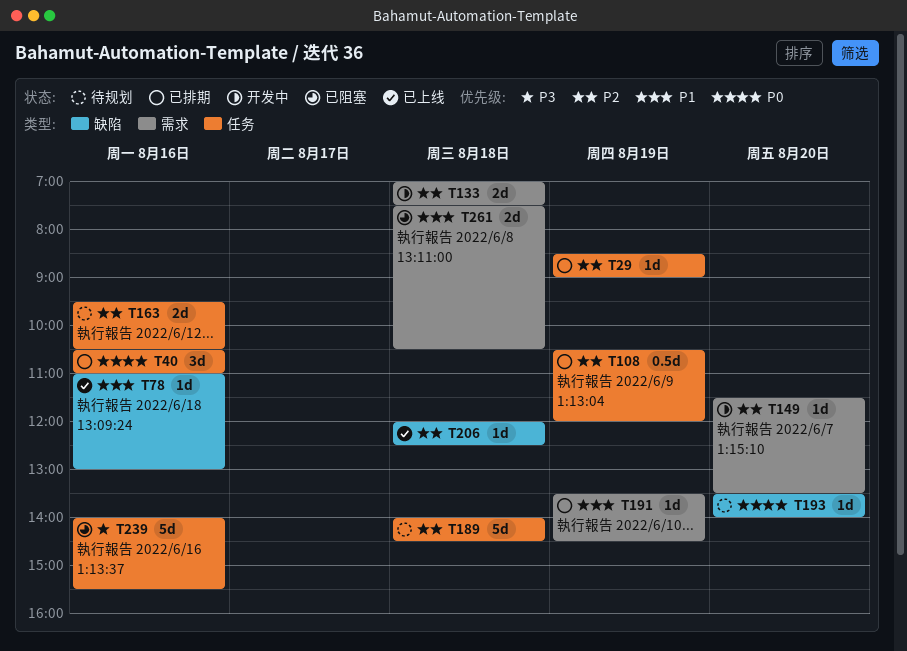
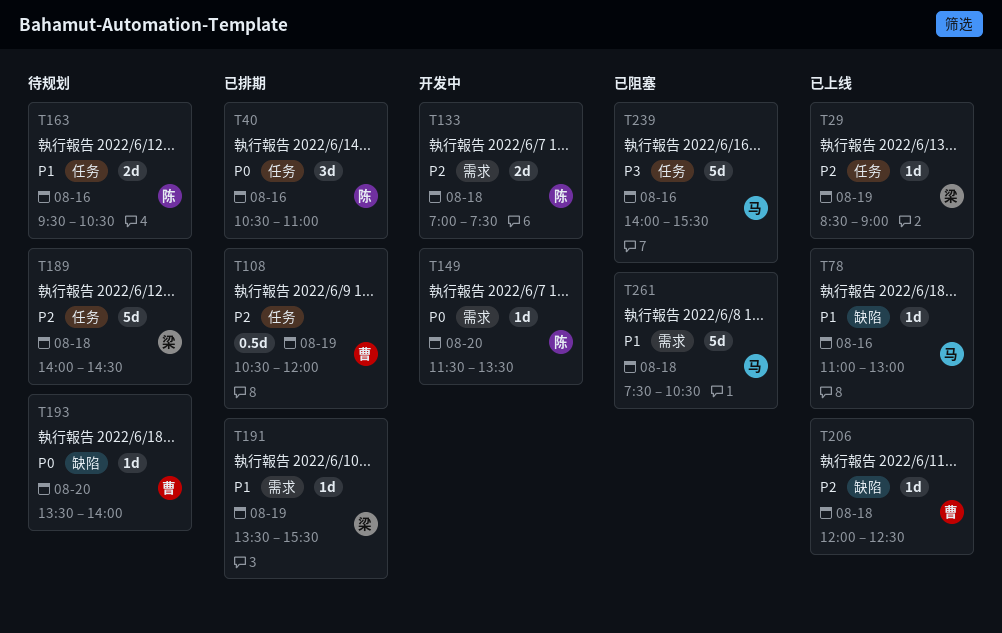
T29, status: 已排期 -> 已上线
T149, priority: P2 -> P0
T163, priority: P2 -> P1
T191, ends: 14:30 -> 15:30
T261, estimate: 2d -> 5d

